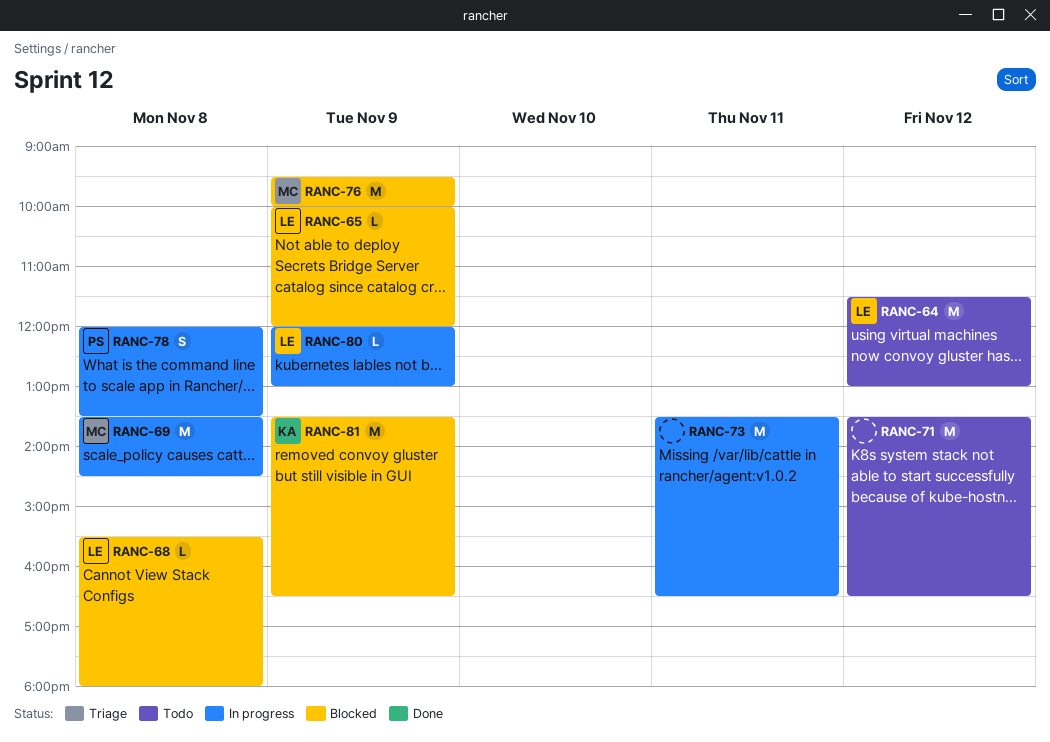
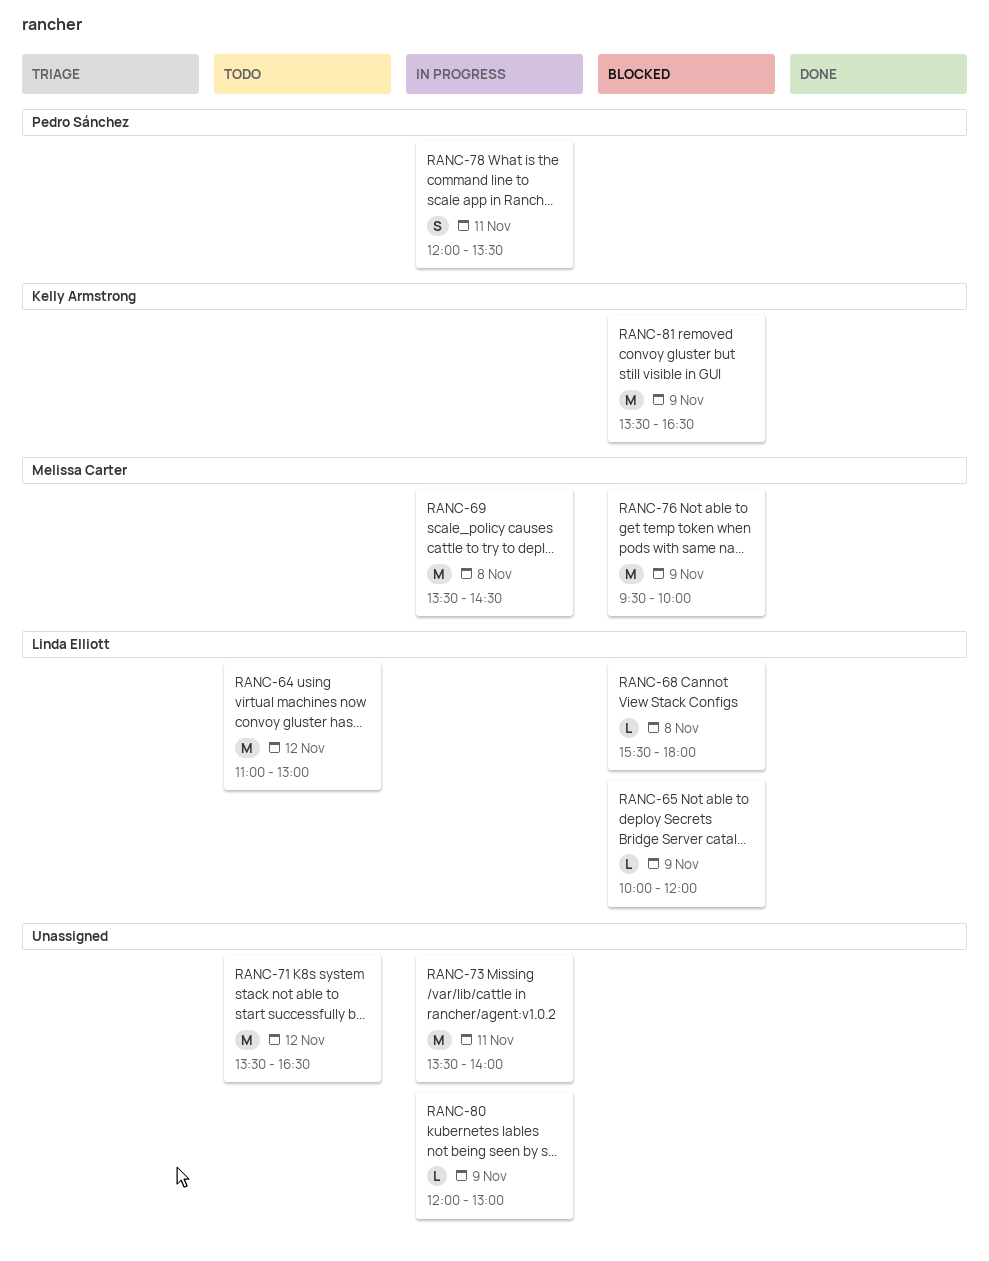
RANC-64, begins: 11:30 -> 11:00
RANC-73, ends: 16:30 -> 14:00
RANC-78, day: Nov 8 -> Nov 11
RANC-80, owner: Linda Elliott -> none

